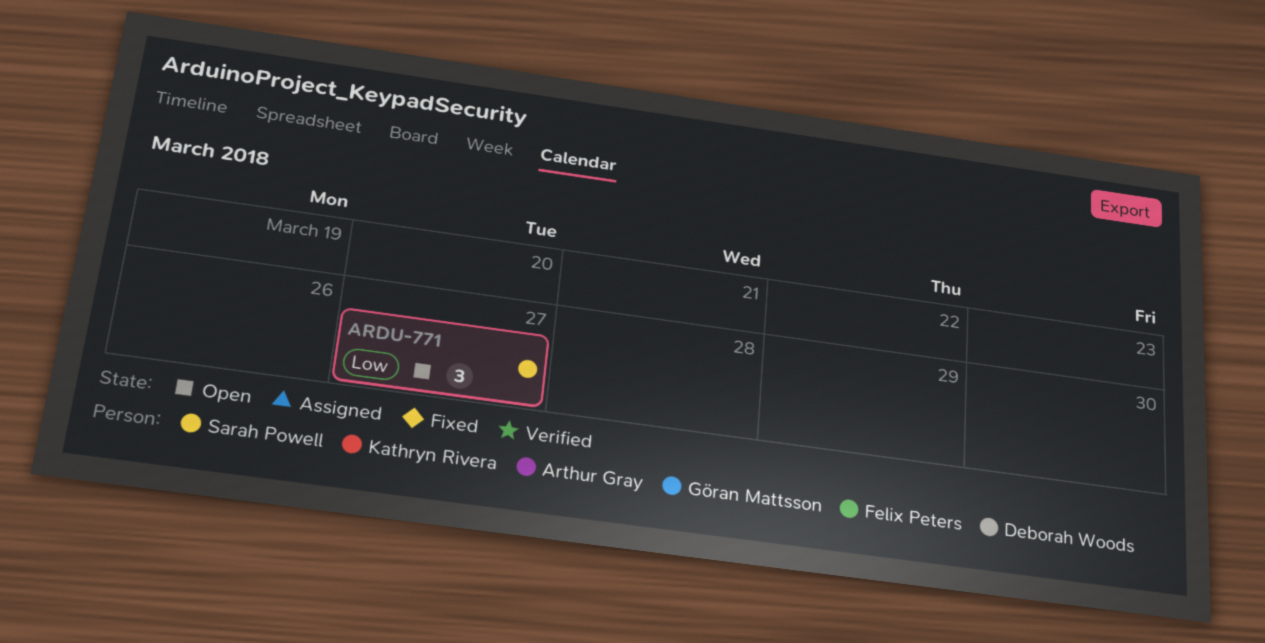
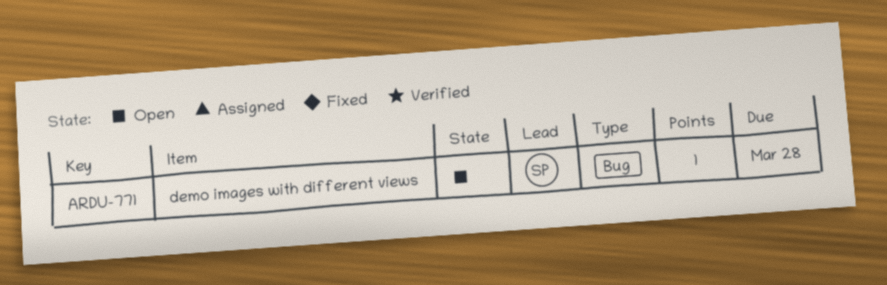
ARDU-771, estimate: 3 -> 1
ARDU-771, due: Mar 27 -> Mar 28

